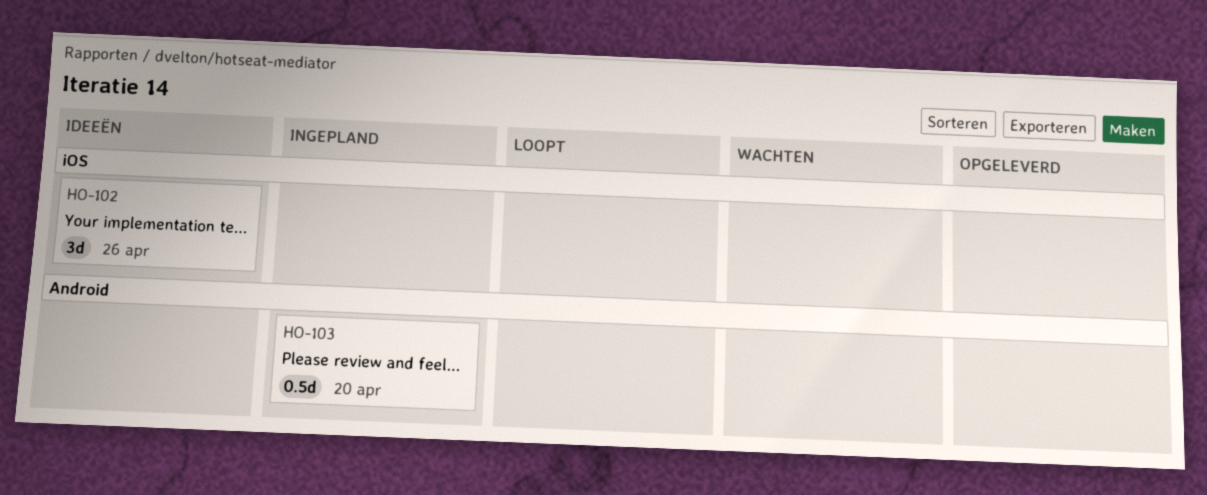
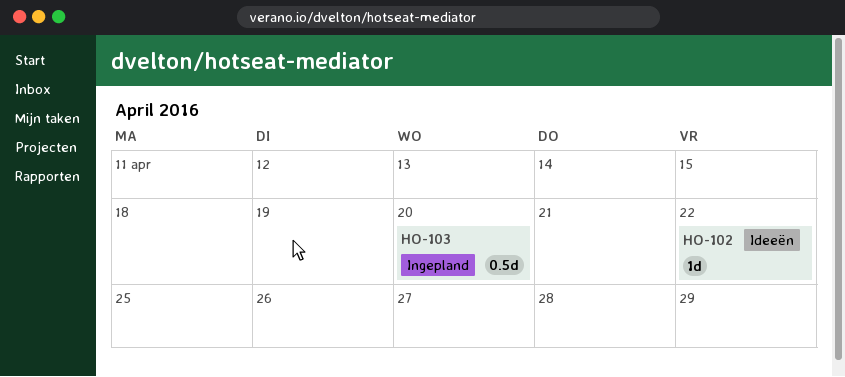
HO-102, estimate: 3d -> 1d
HO-102, due: Apr 26 -> Apr 22

